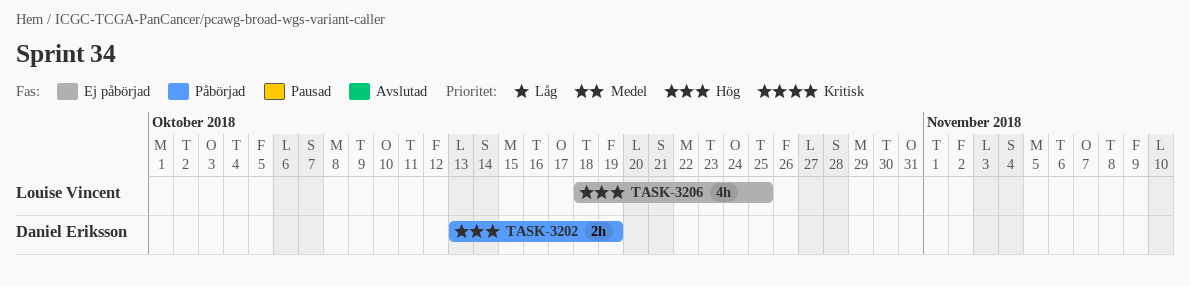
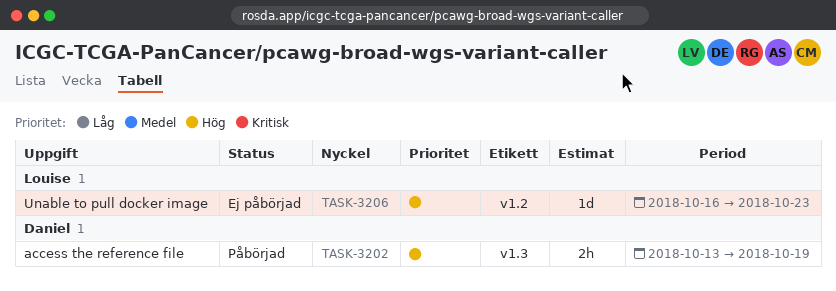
TASK-3206, estimate: 4h -> 1d
TASK-3206, start: Oct 18 -> Oct 16
TASK-3206, due: Oct 25 -> Oct 23

